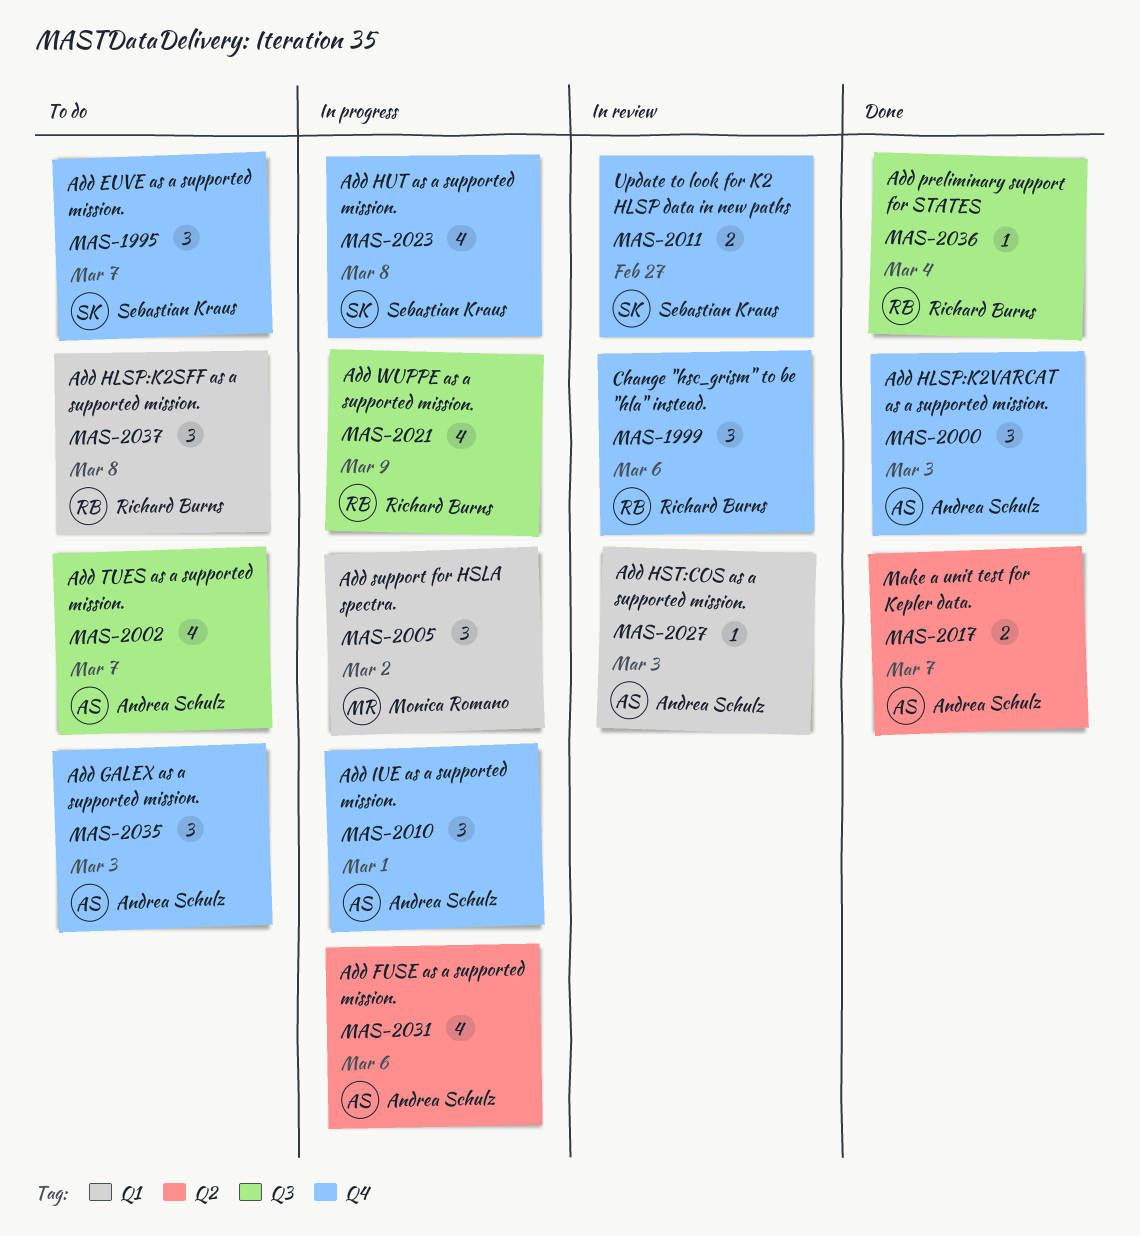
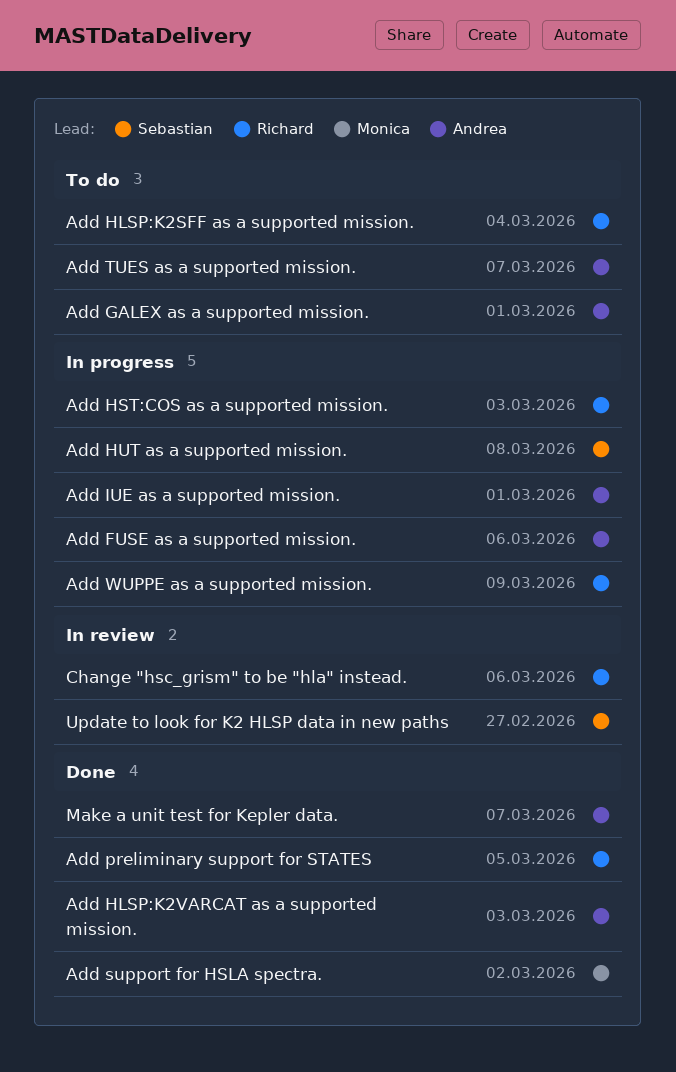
Add EUVE as a supported mission.: present -> none
Add GALEX as a supported mission., due: Mar 3 -> Mar 1
Add HLSP:K2SFF as a supported mission., due: Mar 8 -> Mar 4
Add HST:COS as a supported mission., status: In review -> In progress
Add HST:COS as a supported mission., owner: Andrea Schulz -> Richard Burns
Add preliminary support for STATES, due: Mar 4 -> Mar 5
Add support for HSLA spectra., status: In progress -> Done

